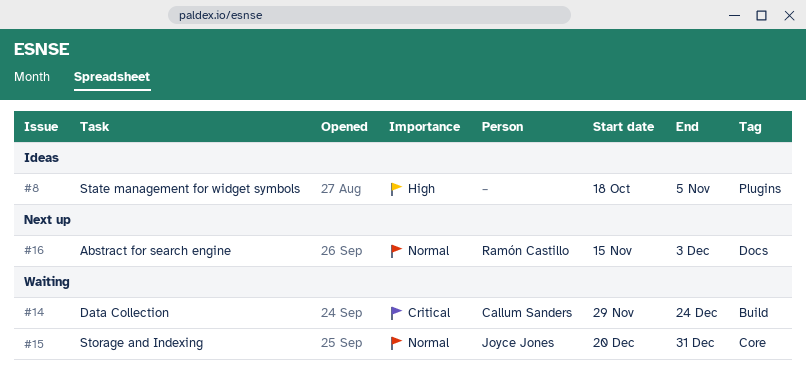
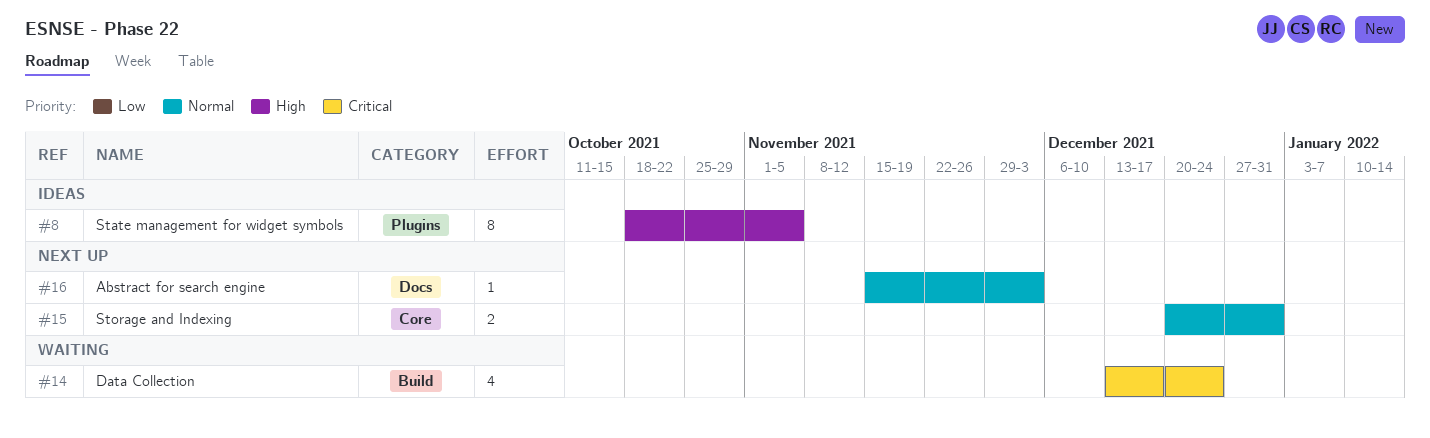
#14, start: Nov 29 -> Dec 13
#15, status: Waiting -> Next up

